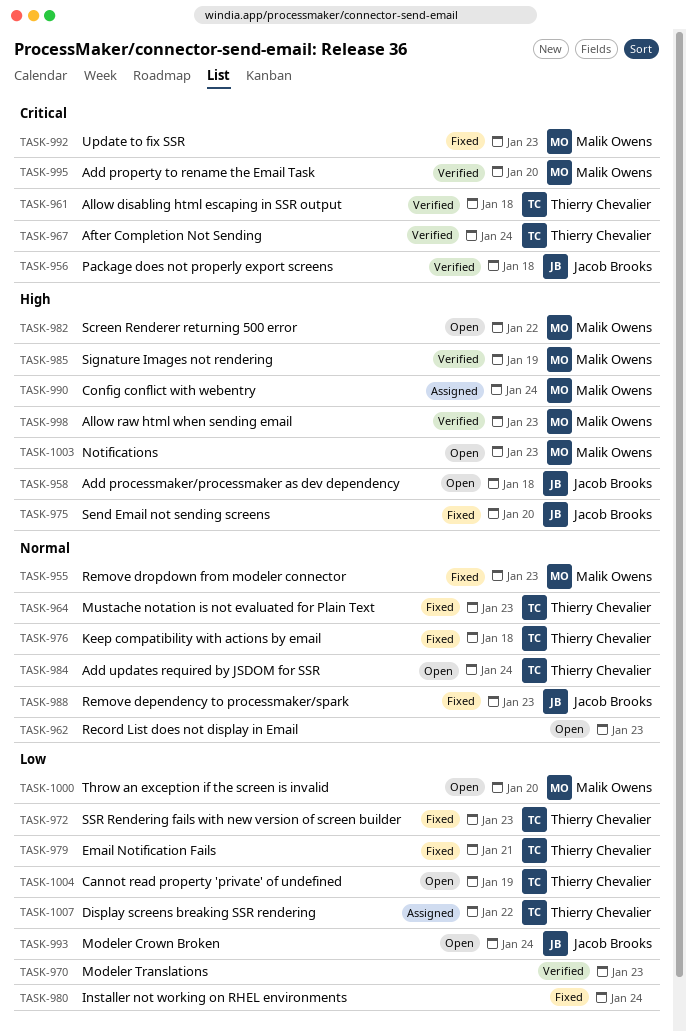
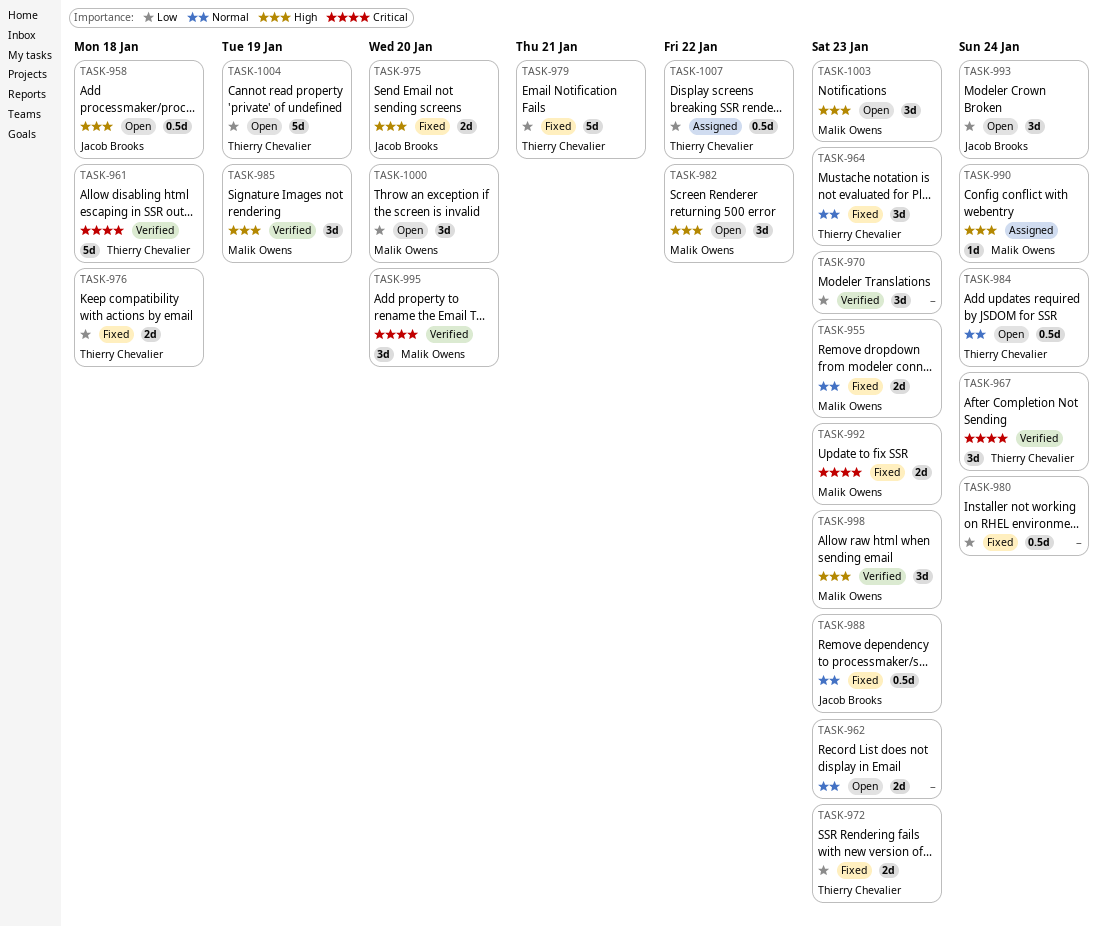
TASK-956: present -> none
TASK-976, priority: Normal -> Low

